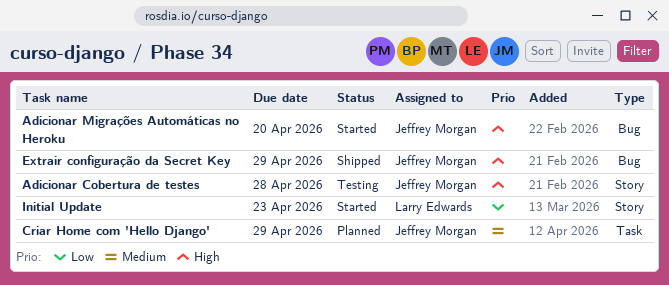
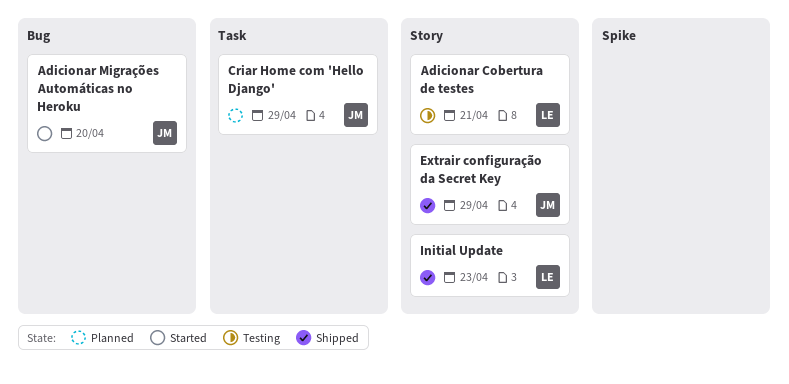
Adicionar Cobertura de testes, owner: Jeffrey Morgan -> Larry Edwards
Adicionar Cobertura de testes, due: Apr 28 -> Apr 21
Extrair configuração da Secret Key, label: Bug -> Story
Initial Update, status: Started -> Shipped

